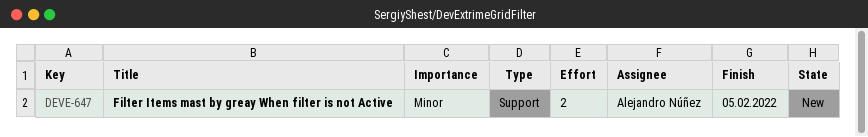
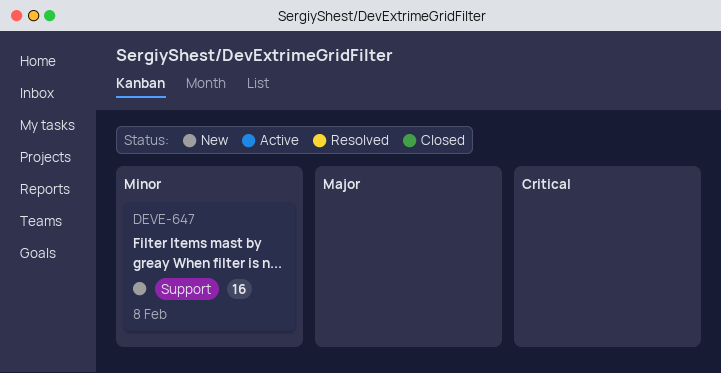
DEVE-647, estimate: 2 -> 16
DEVE-647, due: Feb 5 -> Feb 8

